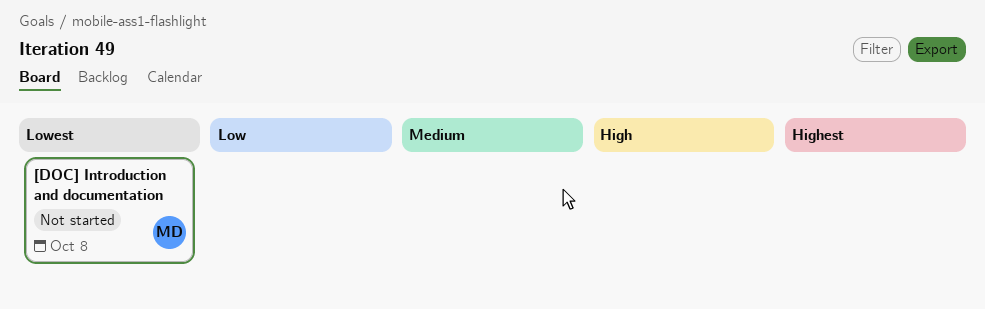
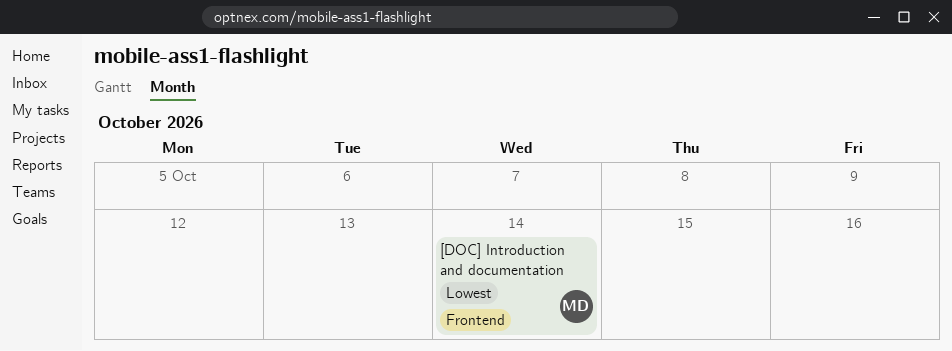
[DOC] Introduction and documentation, due: Oct 8 -> Oct 14

